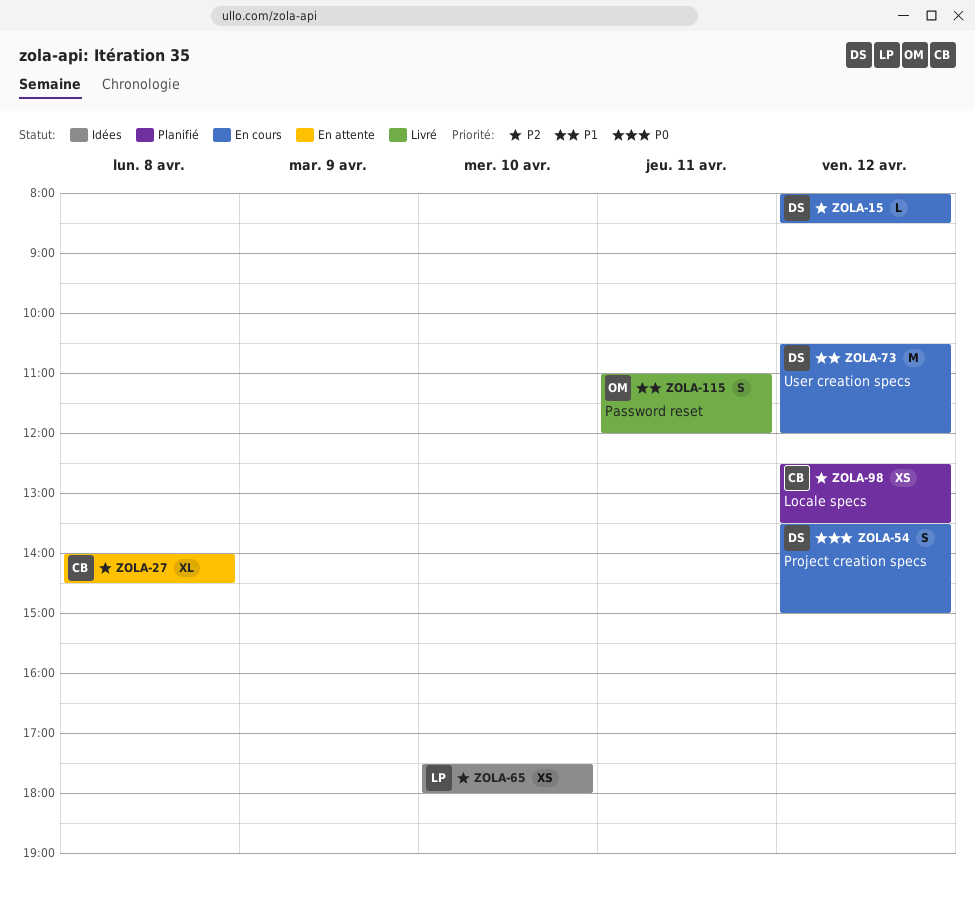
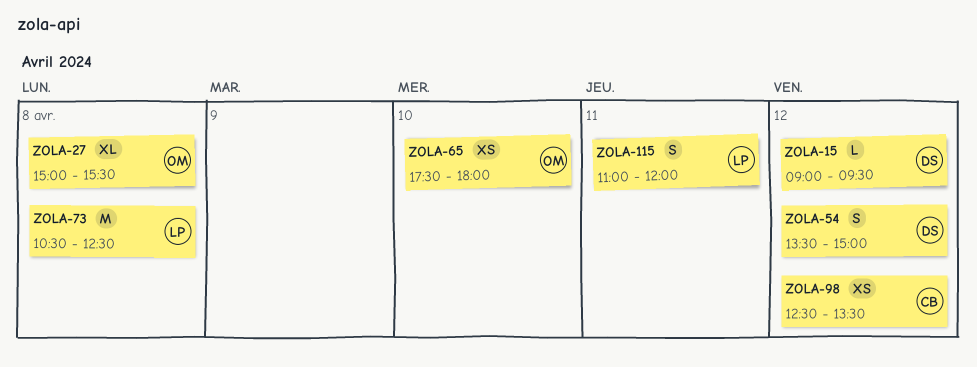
ZOLA-15, begins: 08:00 -> 09:00
ZOLA-15, ends: 08:30 -> 09:30
ZOLA-27, owner: CB -> OM
ZOLA-27, begins: 14:00 -> 15:00
ZOLA-27, ends: 14:30 -> 15:30
ZOLA-65, owner: LP -> OM
ZOLA-73, owner: DS -> LP
ZOLA-73, day: Apr 12 -> Apr 8
ZOLA-73, ends: 12:00 -> 12:30
ZOLA-115, owner: OM -> LP

